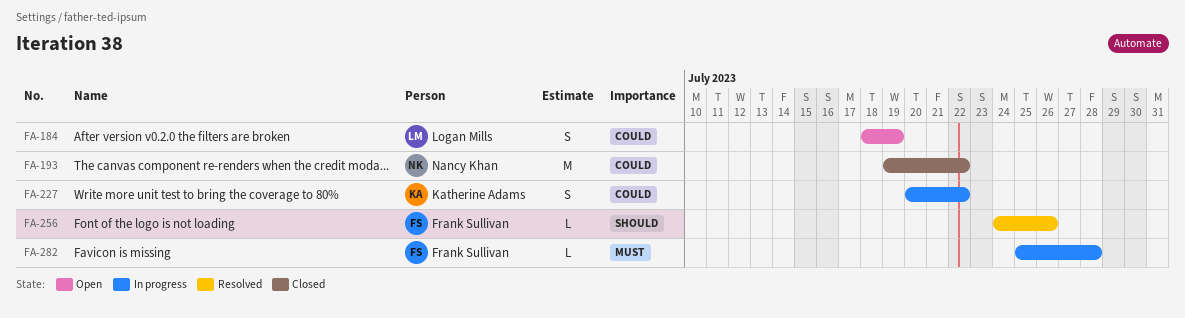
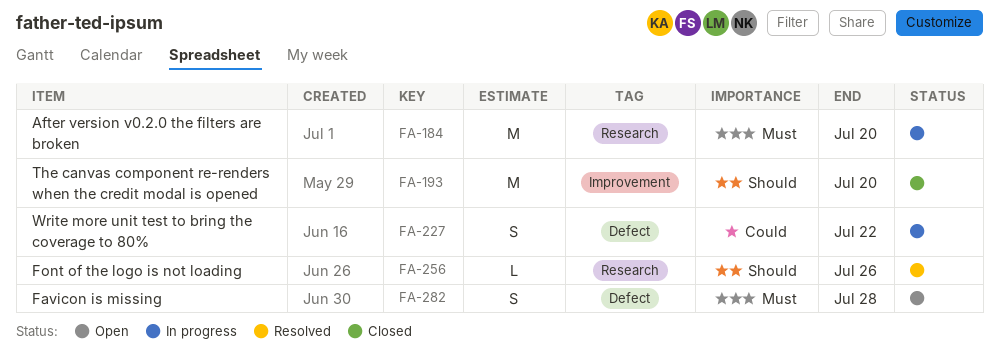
FA-184, status: Open -> In progress
FA-184, priority: Could -> Must
FA-184, estimate: S -> M
FA-184, due: Jul 19 -> Jul 20
FA-193, priority: Could -> Should
FA-193, due: Jul 22 -> Jul 20
FA-282, status: In progress -> Open
FA-282, estimate: L -> S

